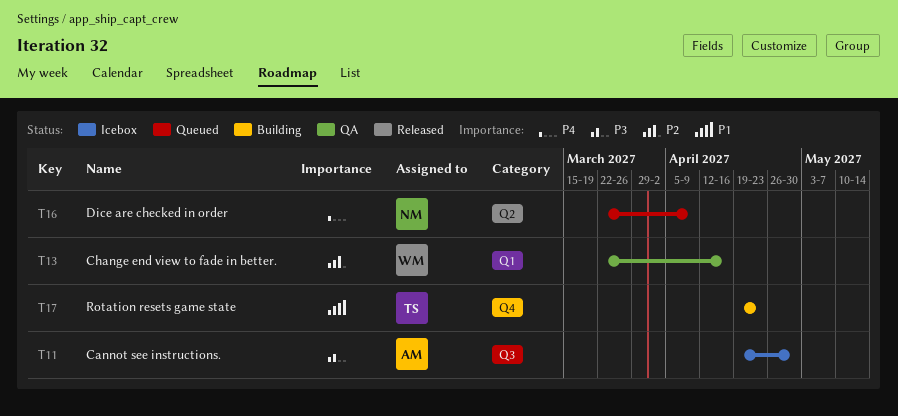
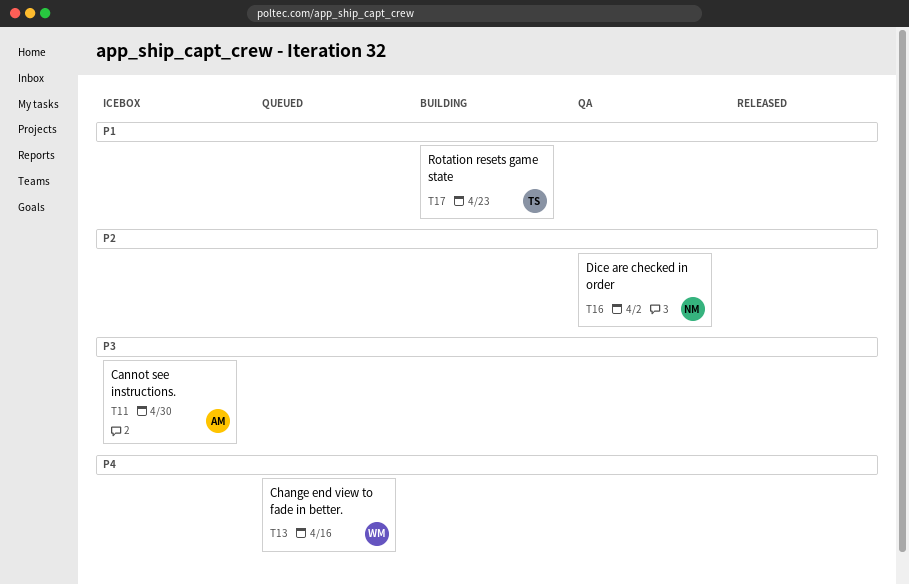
T13, status: QA -> Queued
T13, priority: P2 -> P4
T16, status: Queued -> QA
T16, priority: P4 -> P2
T16, due: Apr 9 -> Apr 2

